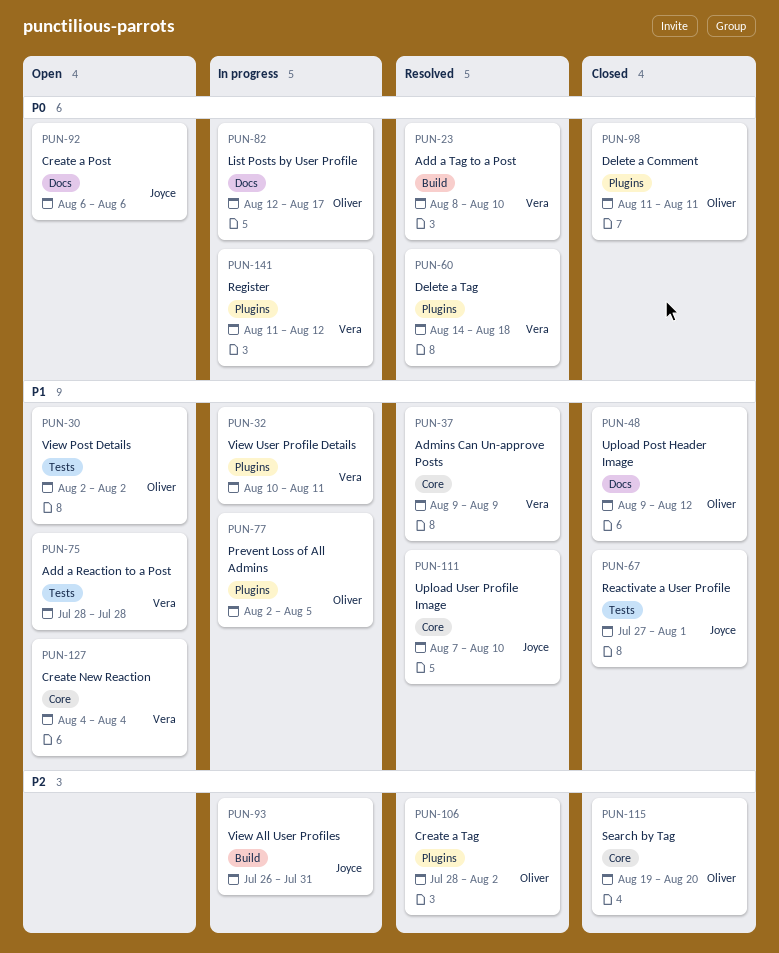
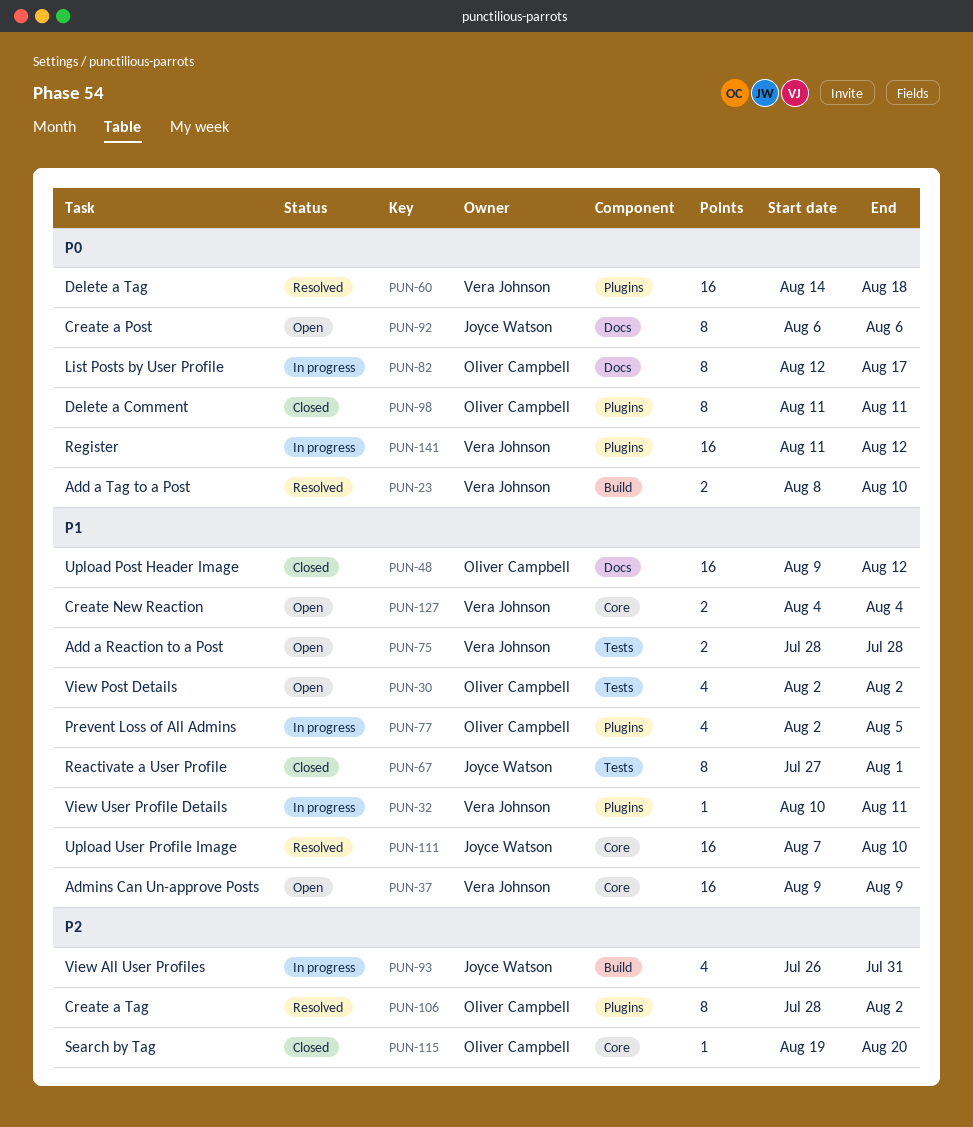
PUN-37, status: Resolved -> Open

